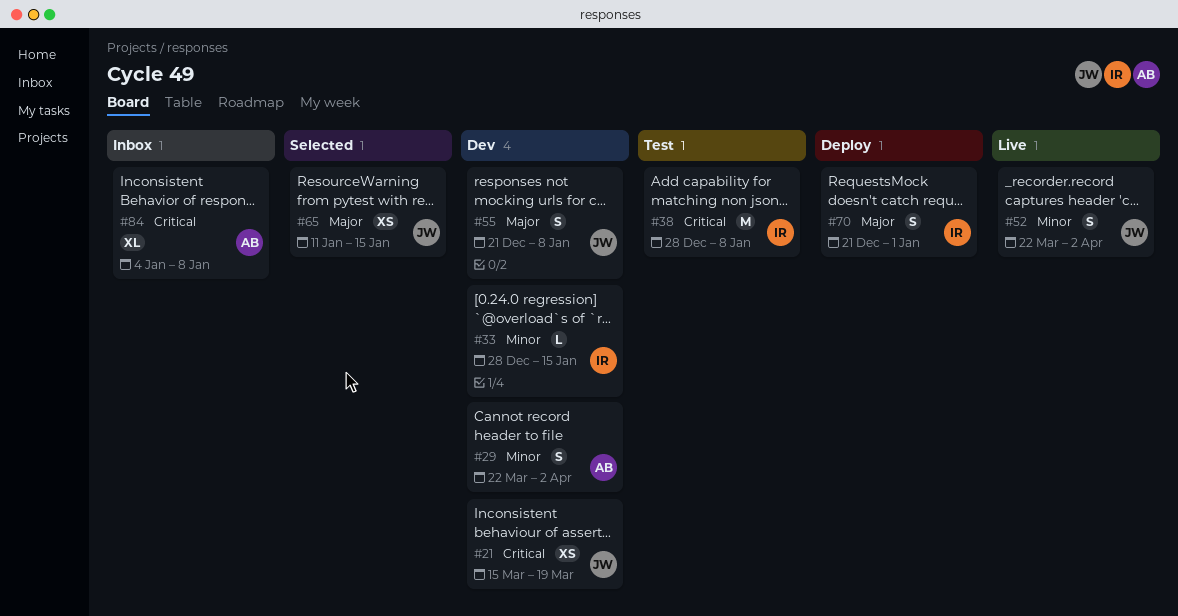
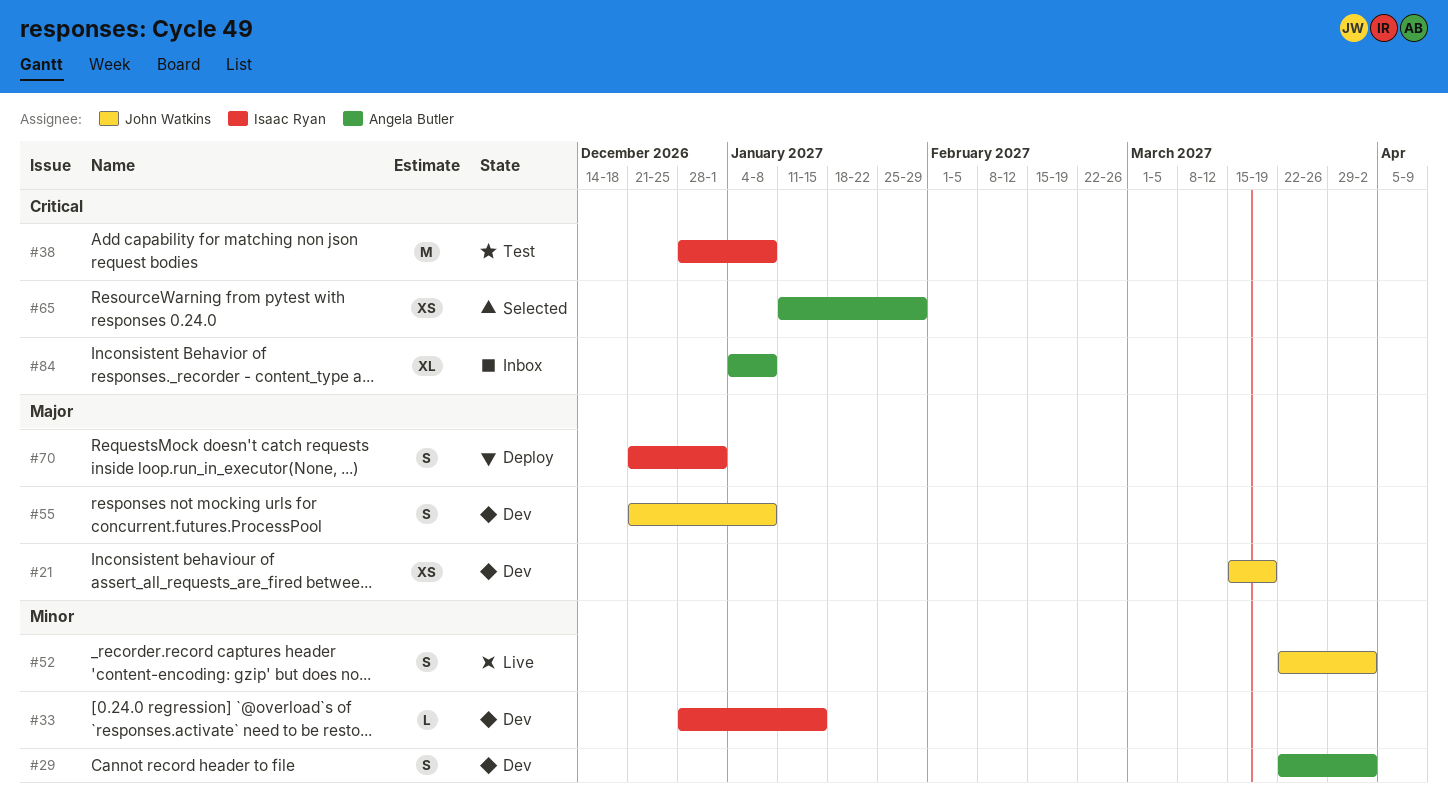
#21, priority: Critical -> Major
#65, owner: John Watkins -> Angela Butler
#65, priority: Major -> Critical
#65, due: Jan 15 -> Jan 29

